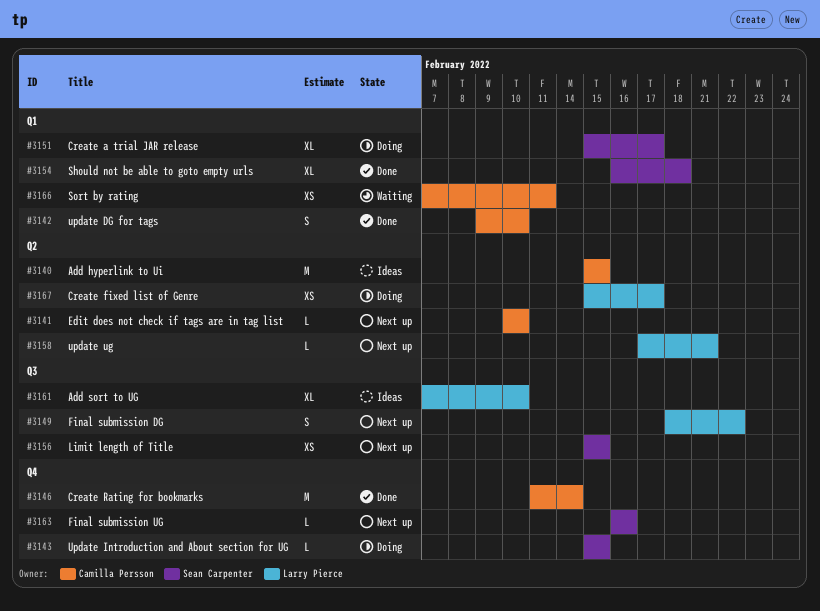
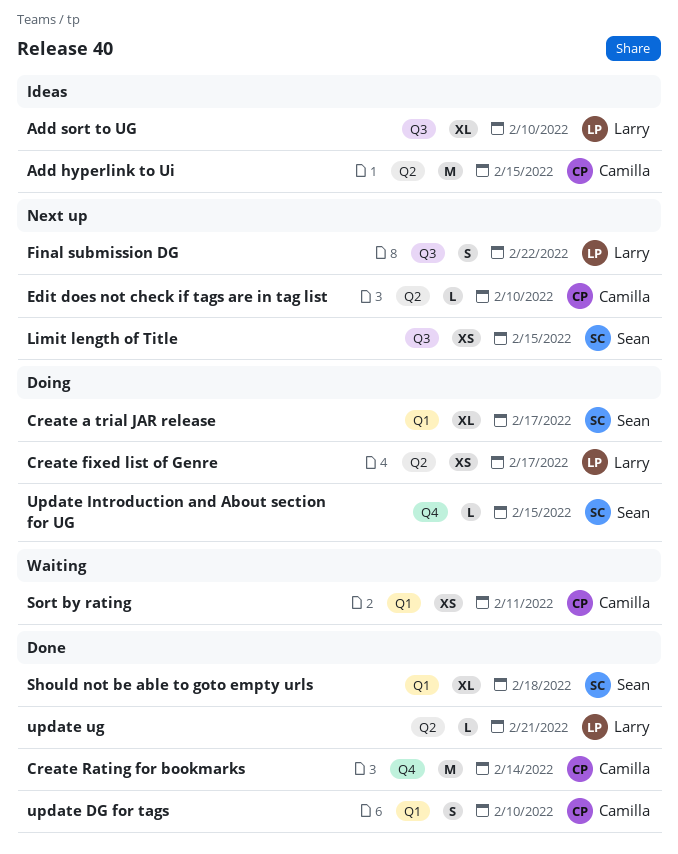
Final submission UG: present -> none
update ug, status: Next up -> Done

